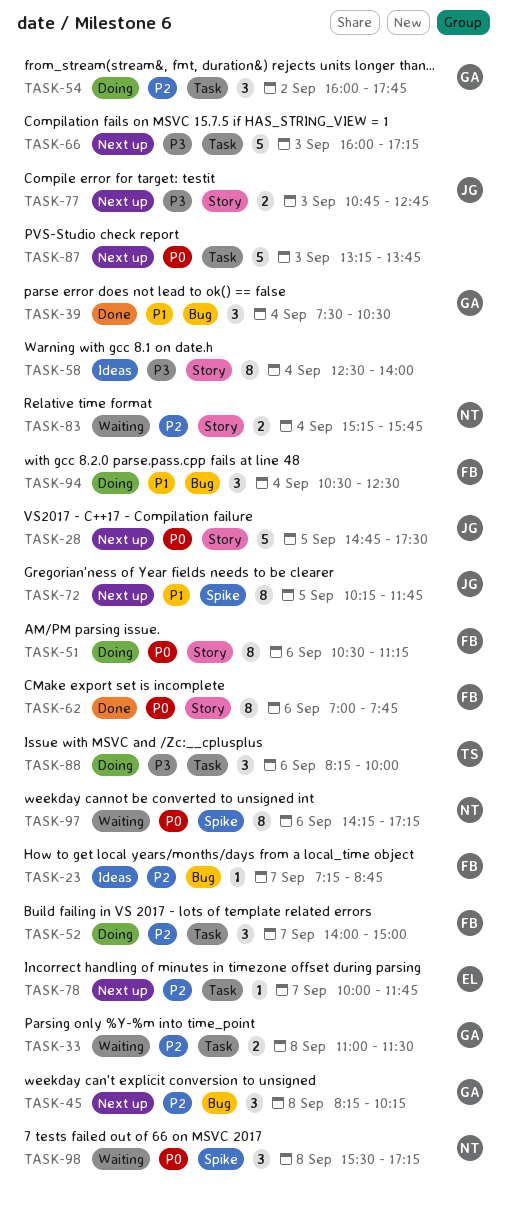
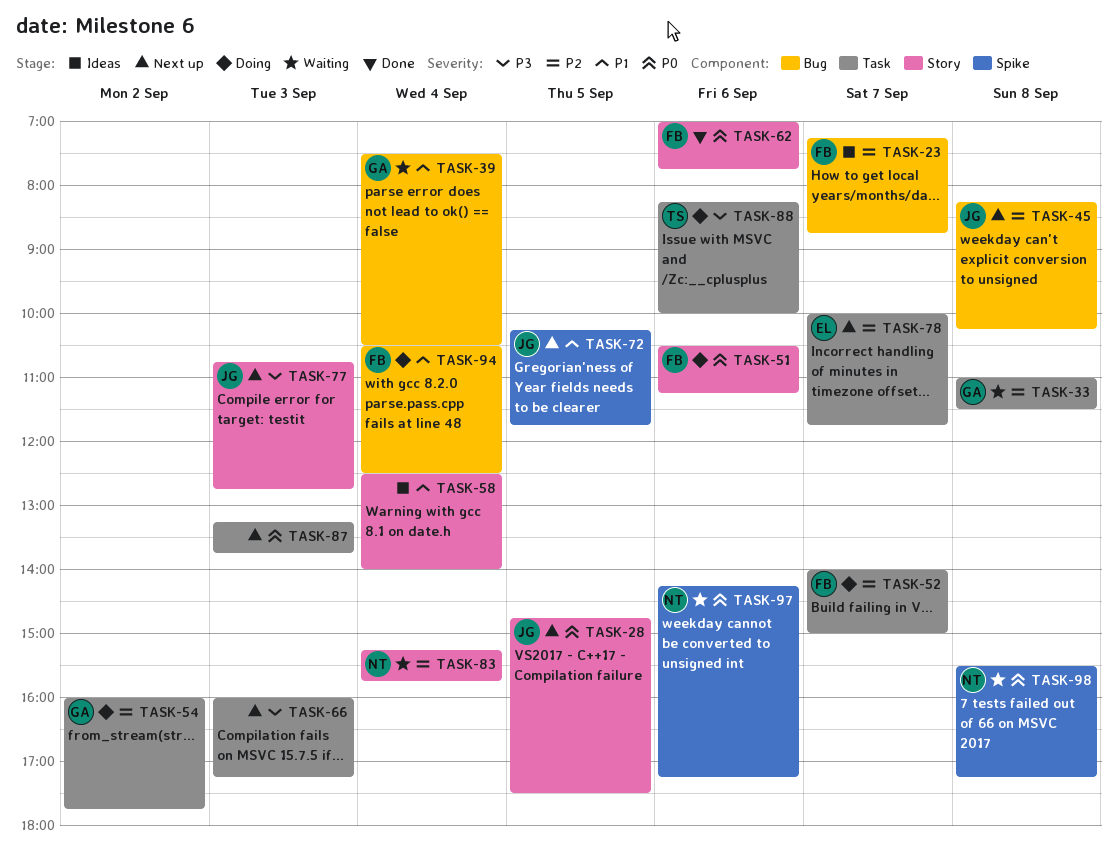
TASK-39, status: Done -> Waiting
TASK-45, owner: GA -> JG
TASK-58, priority: P3 -> P1

